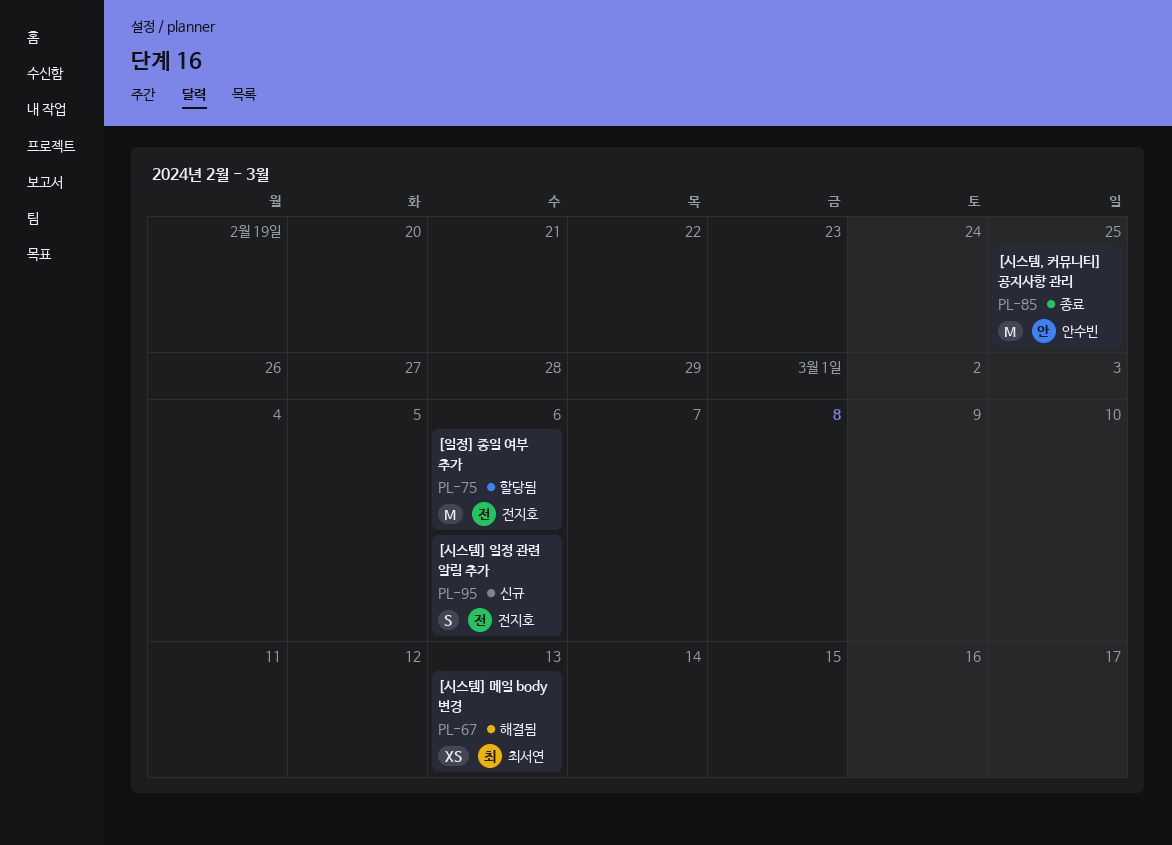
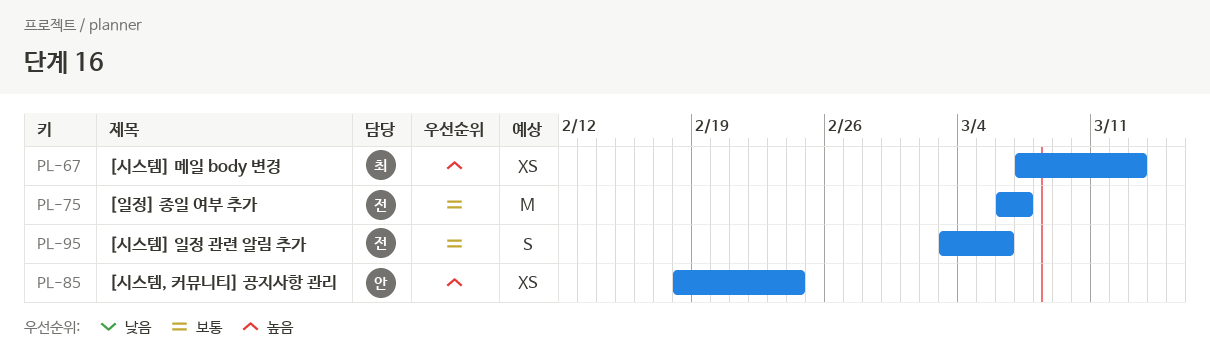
PL-75, due: Mar 6 -> Mar 7
PL-85, estimate: M -> XS
PL-85, due: Feb 25 -> Feb 24

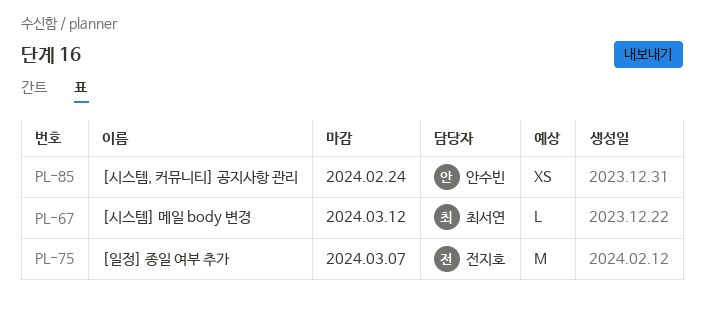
PL-67, estimate: XS -> L
PL-67, due: Mar 13 -> Mar 12
PL-95: present -> none

